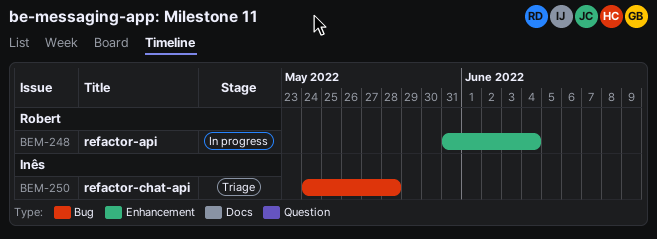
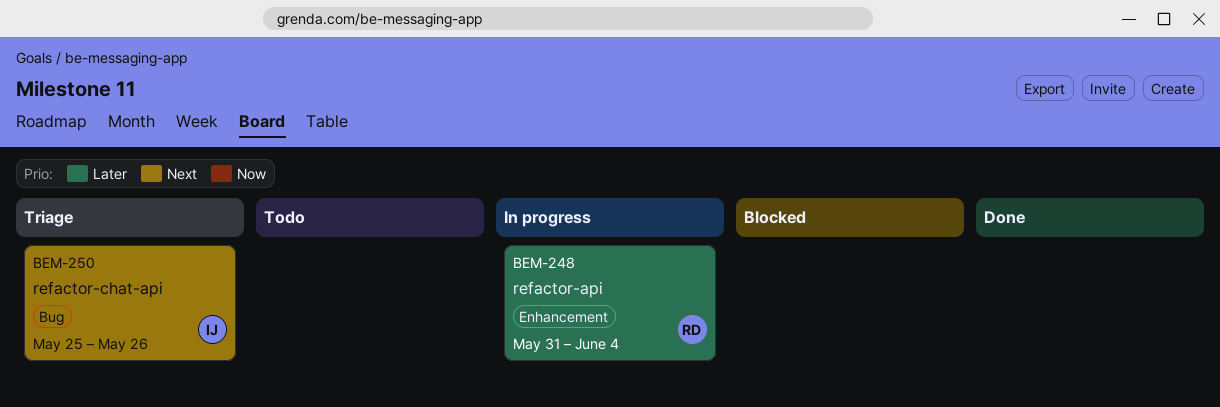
BEM-250, start: May 24 -> May 25
BEM-250, due: May 28 -> May 26

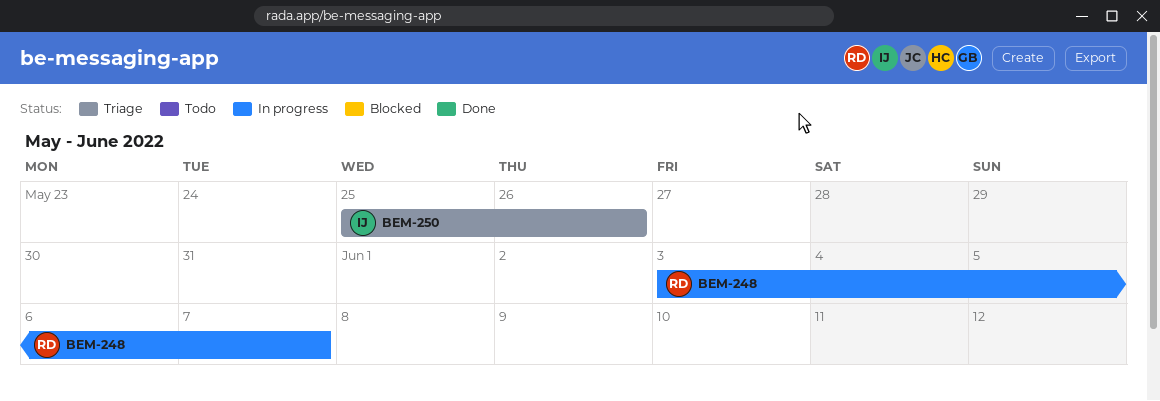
BEM-248, start: May 31 -> Jun 3
BEM-248, due: Jun 4 -> Jun 7

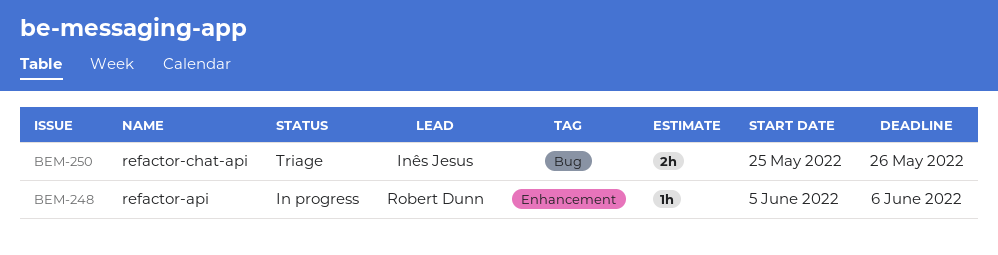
BEM-248, start: Jun 3 -> Jun 5
BEM-248, due: Jun 7 -> Jun 6

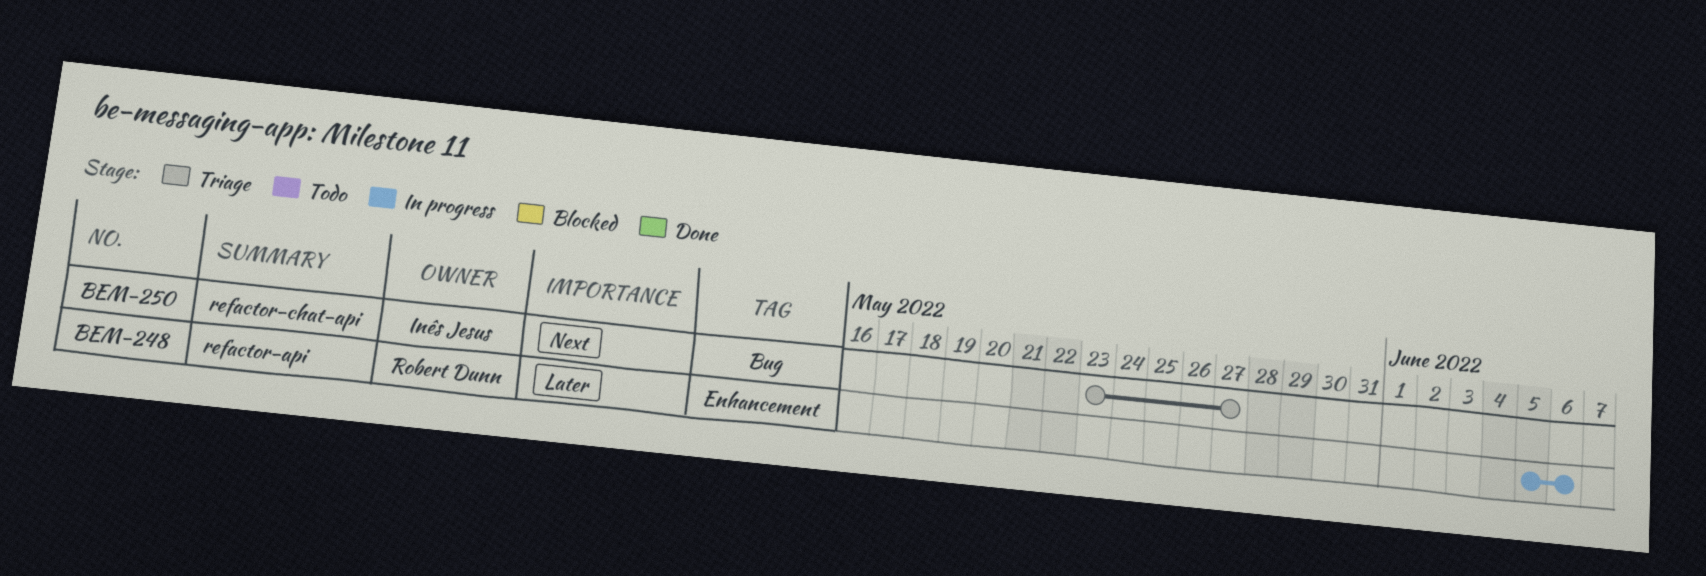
BEM-250, start: May 25 -> May 23
BEM-250, due: May 26 -> May 27

